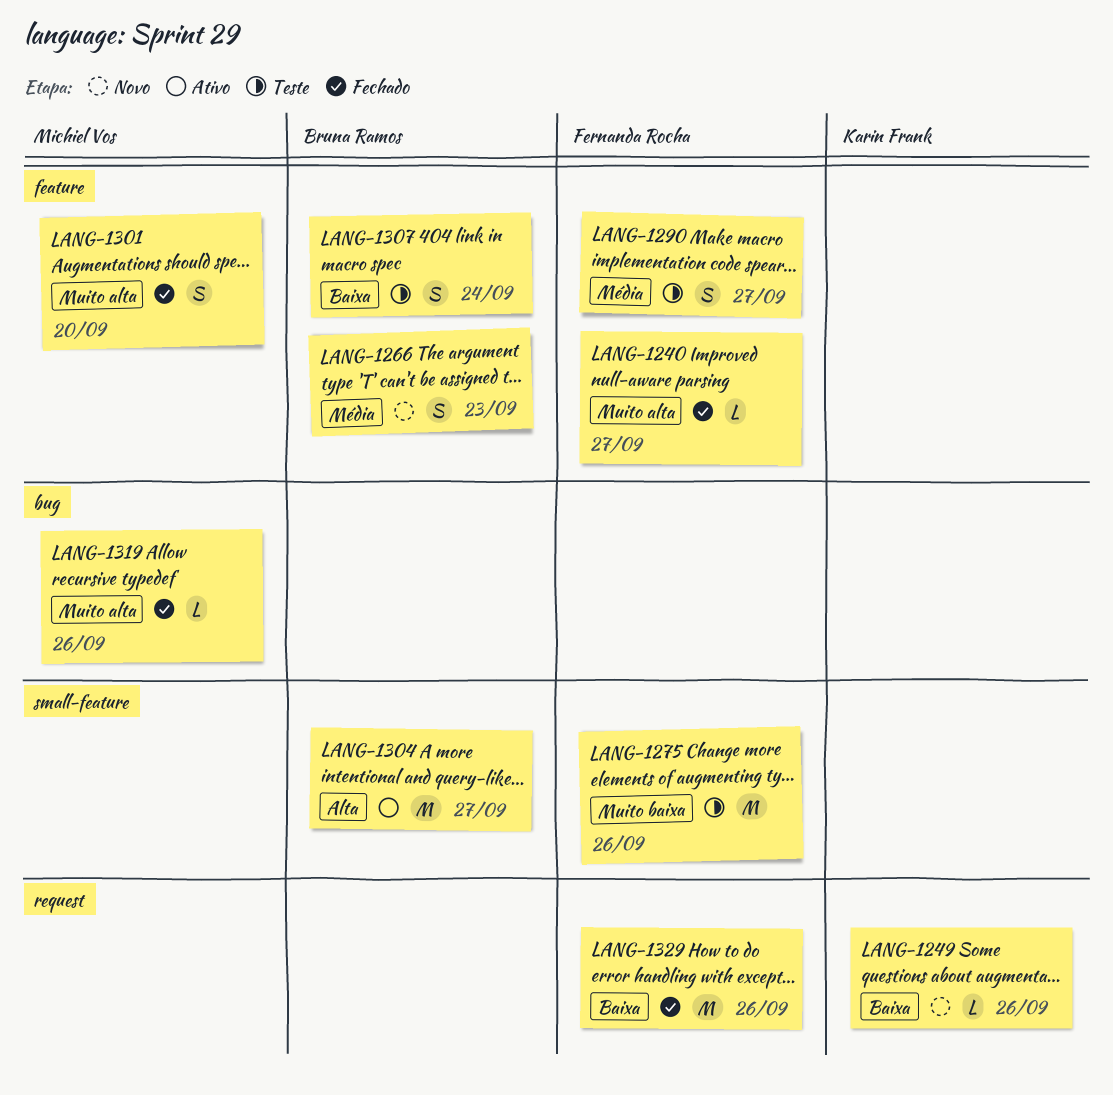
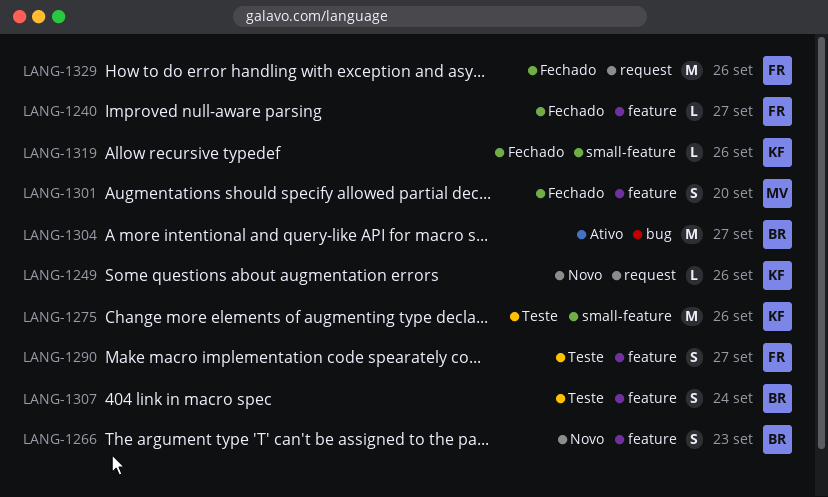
LANG-1275, owner: Fernanda Rocha -> Karin Frank
LANG-1304, label: small-feature -> bug
LANG-1319, owner: Michiel Vos -> Karin Frank
LANG-1319, label: bug -> small-feature

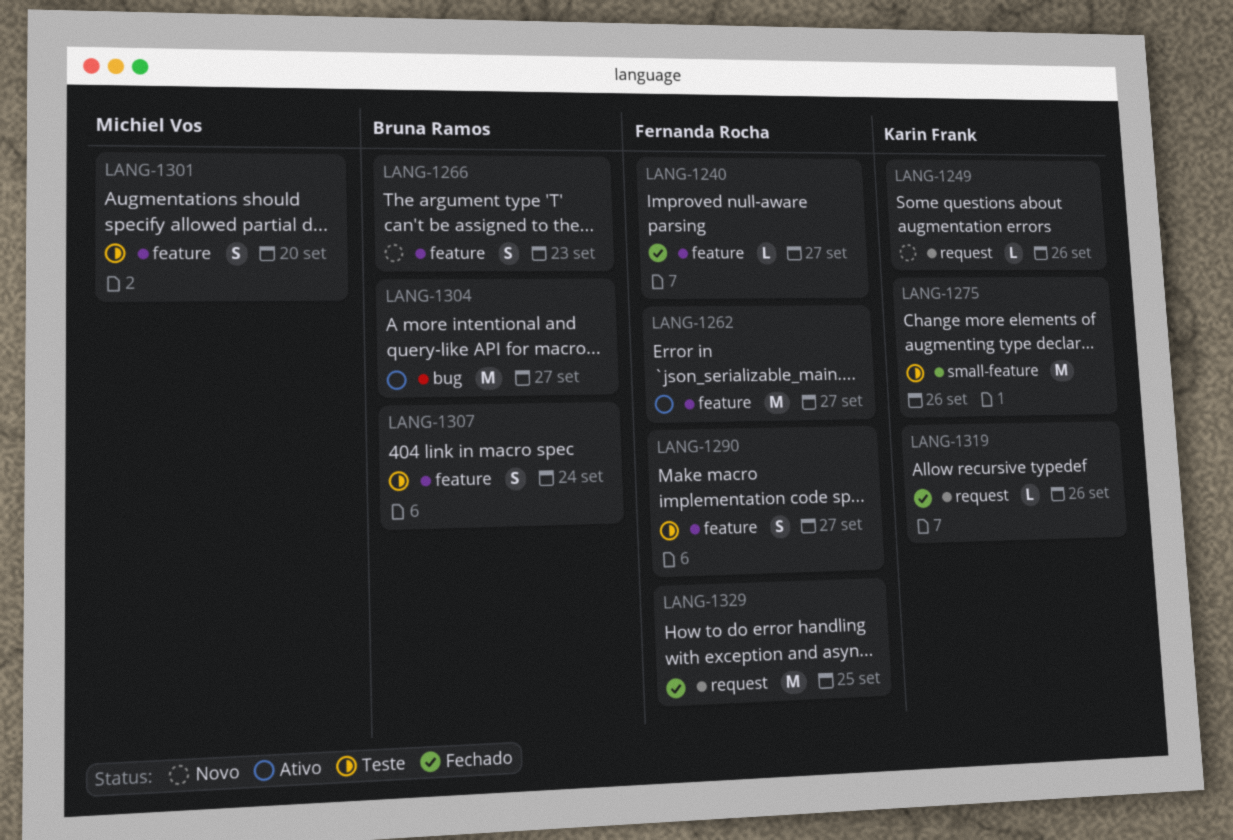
LANG-1262: none -> present
LANG-1301, status: Fechado -> Teste
LANG-1319, label: small-feature -> request
LANG-1329, due: Sep 26 -> Sep 25

